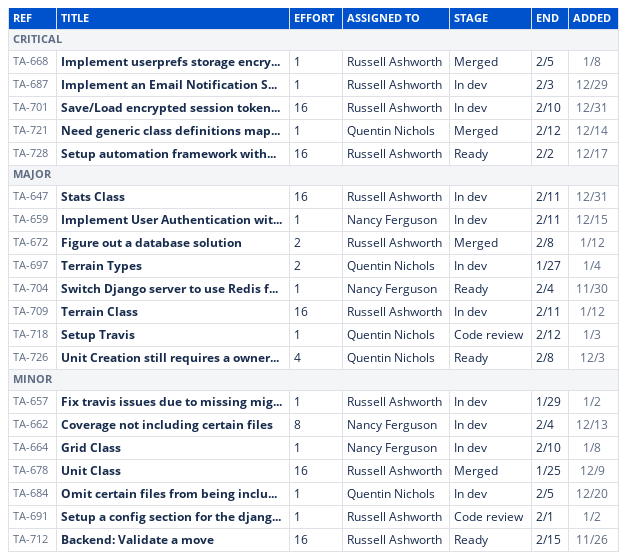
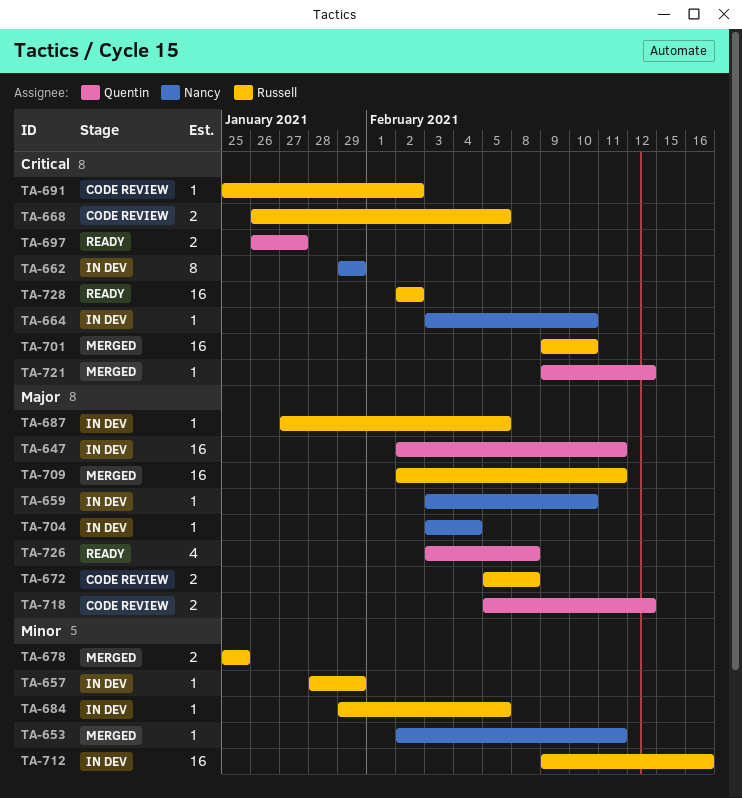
TA-647, owner: Russell Ashworth -> Quentin Nichols
TA-653: none -> present
TA-659, due: Feb 11 -> Feb 10
TA-662, priority: Minor -> Critical
TA-662, due: Feb 4 -> Jan 29
TA-664, priority: Minor -> Critical
TA-668, status: Merged -> Code review
TA-668, estimate: 1 -> 2
TA-672, status: Merged -> Code review
TA-678, estimate: 16 -> 2
TA-684, owner: Quentin Nichols -> Russell Ashworth
TA-687, priority: Critical -> Major
TA-687, due: Feb 3 -> Feb 5
TA-691, priority: Minor -> Critical
TA-691, due: Feb 1 -> Feb 2
TA-697, status: In dev -> Ready
TA-697, priority: Major -> Critical
TA-701, status: In dev -> Merged
TA-704, status: Ready -> In dev
TA-709, status: In dev -> Merged
TA-712, status: Ready -> In dev
TA-712, due: Feb 15 -> Feb 16
TA-718, estimate: 1 -> 2

